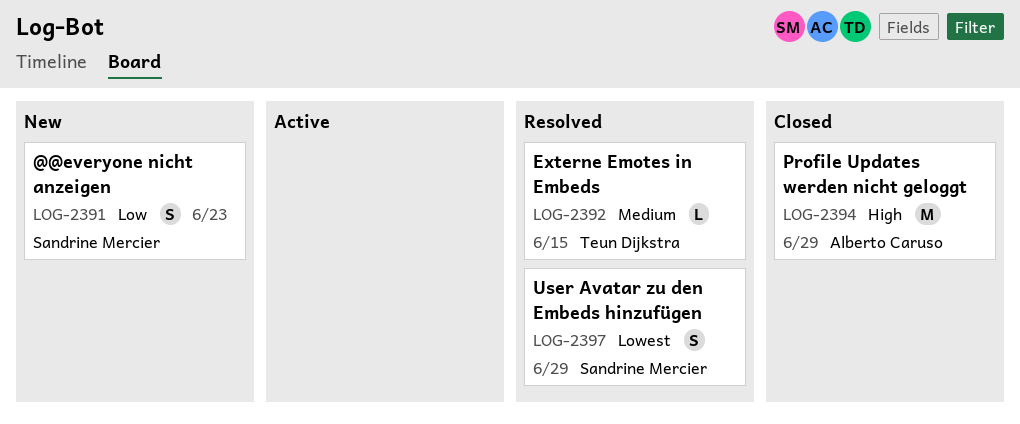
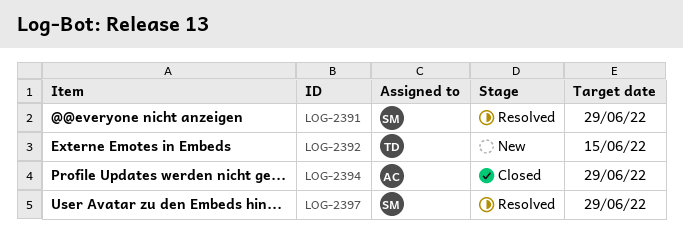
LOG-2391, status: New -> Resolved
LOG-2391, due: Jun 23 -> Jun 29
LOG-2392, status: Resolved -> New

